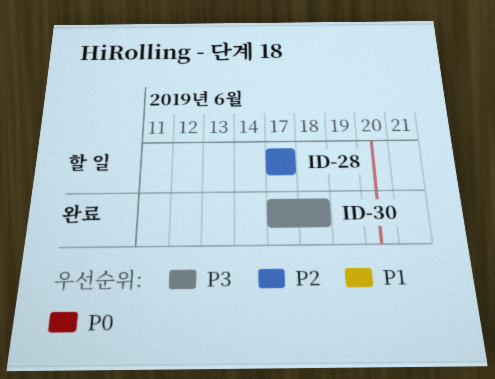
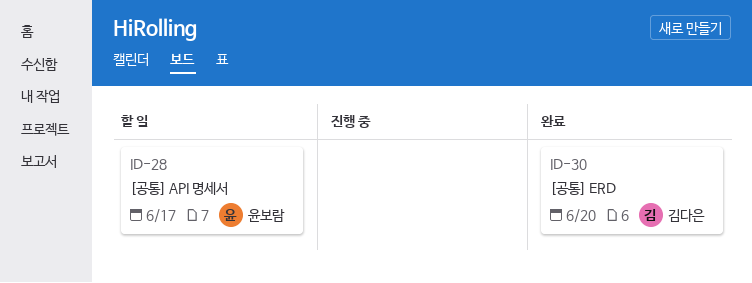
ID-30, due: Jun 18 -> Jun 20

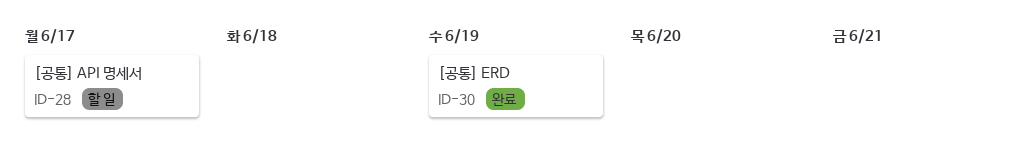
ID-30, due: Jun 20 -> Jun 19

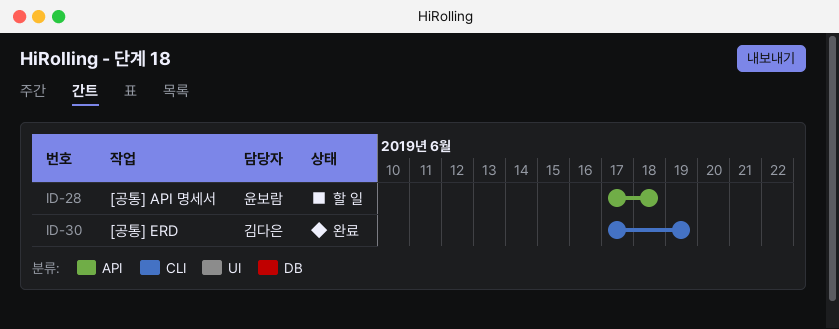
ID-28, due: Jun 17 -> Jun 18

